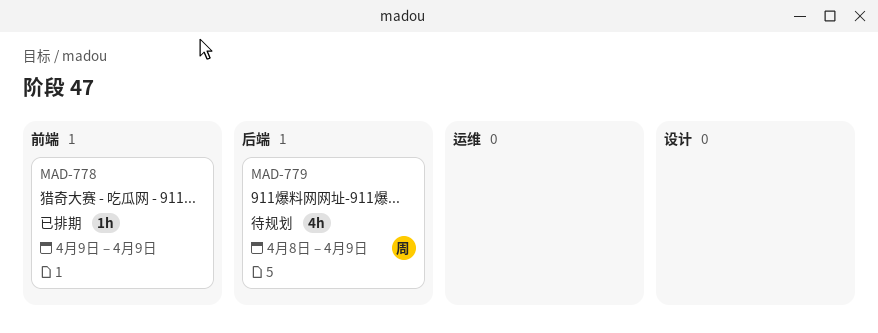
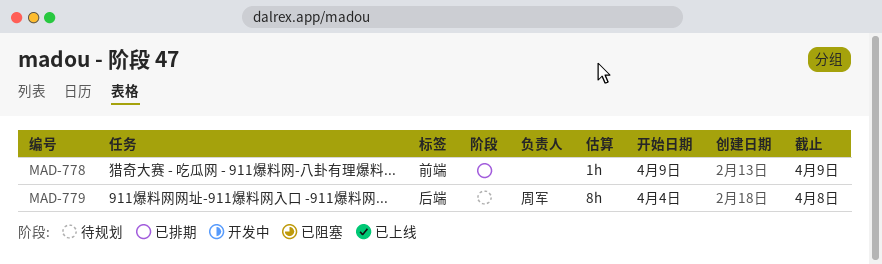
MAD-779, estimate: 4h -> 8h
MAD-779, start: Apr 8 -> Apr 4
MAD-779, due: Apr 9 -> Apr 8

